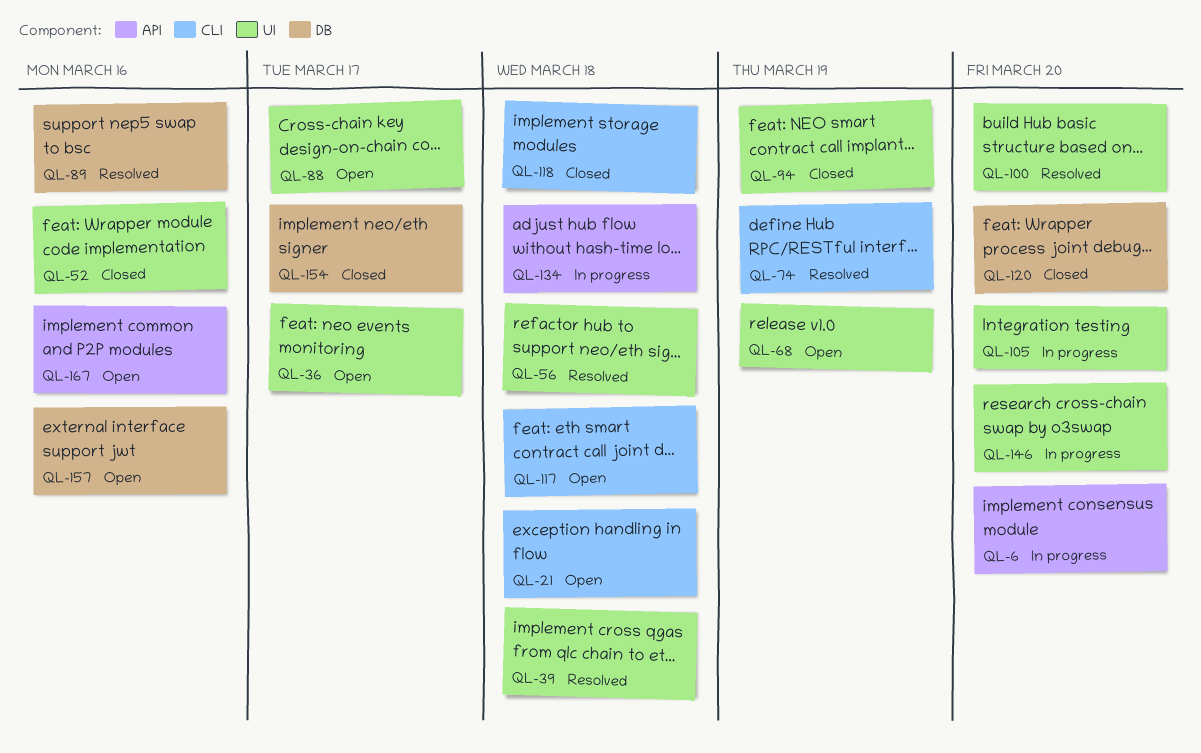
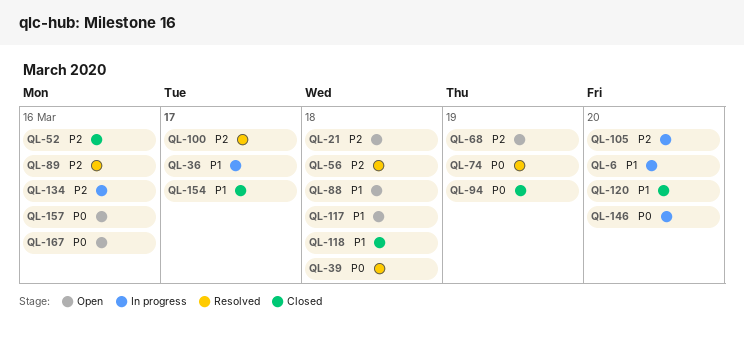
QL-36, status: Open -> In progress
QL-88, due: Mar 17 -> Mar 18
QL-100, due: Mar 20 -> Mar 17
QL-134, due: Mar 18 -> Mar 16

